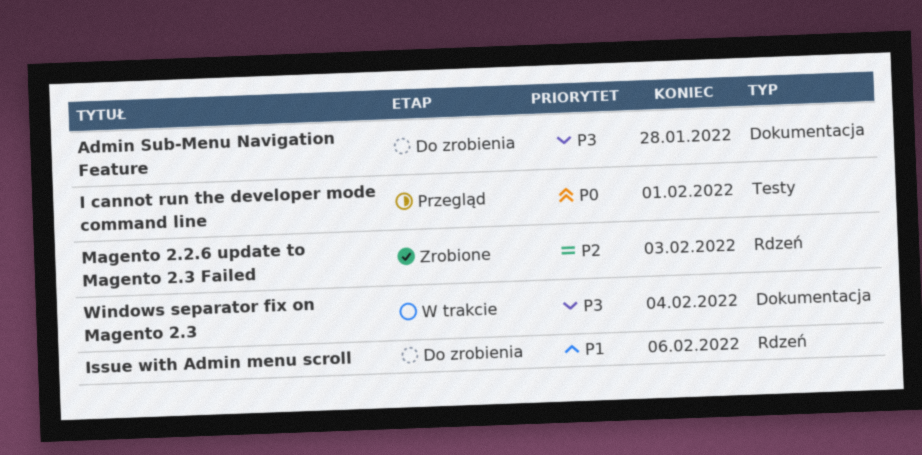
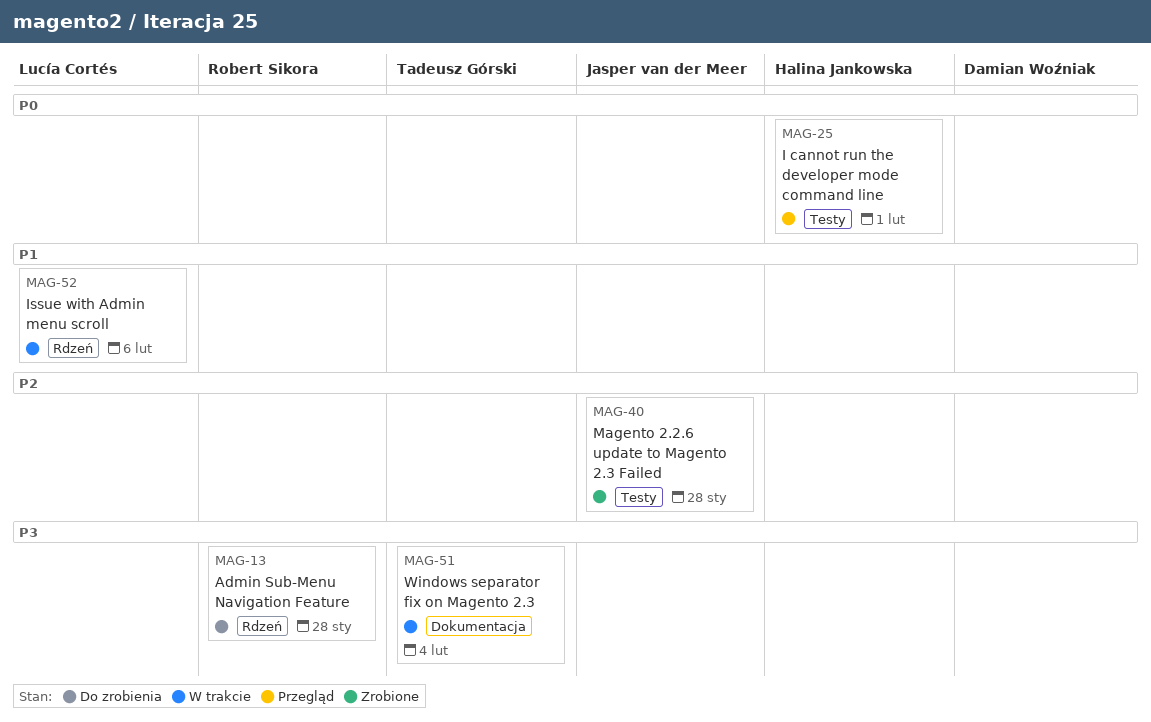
Admin Sub-Menu Navigation Feature, label: Dokumentacja -> Rdzeń
Issue with Admin menu scroll, status: Do zrobienia -> W trakcie
Magento 2.2.6 update to Magento 2.3 Failed, label: Rdzeń -> Testy
Magento 2.2.6 update to Magento 2.3 Failed, due: Feb 3 -> Jan 28

